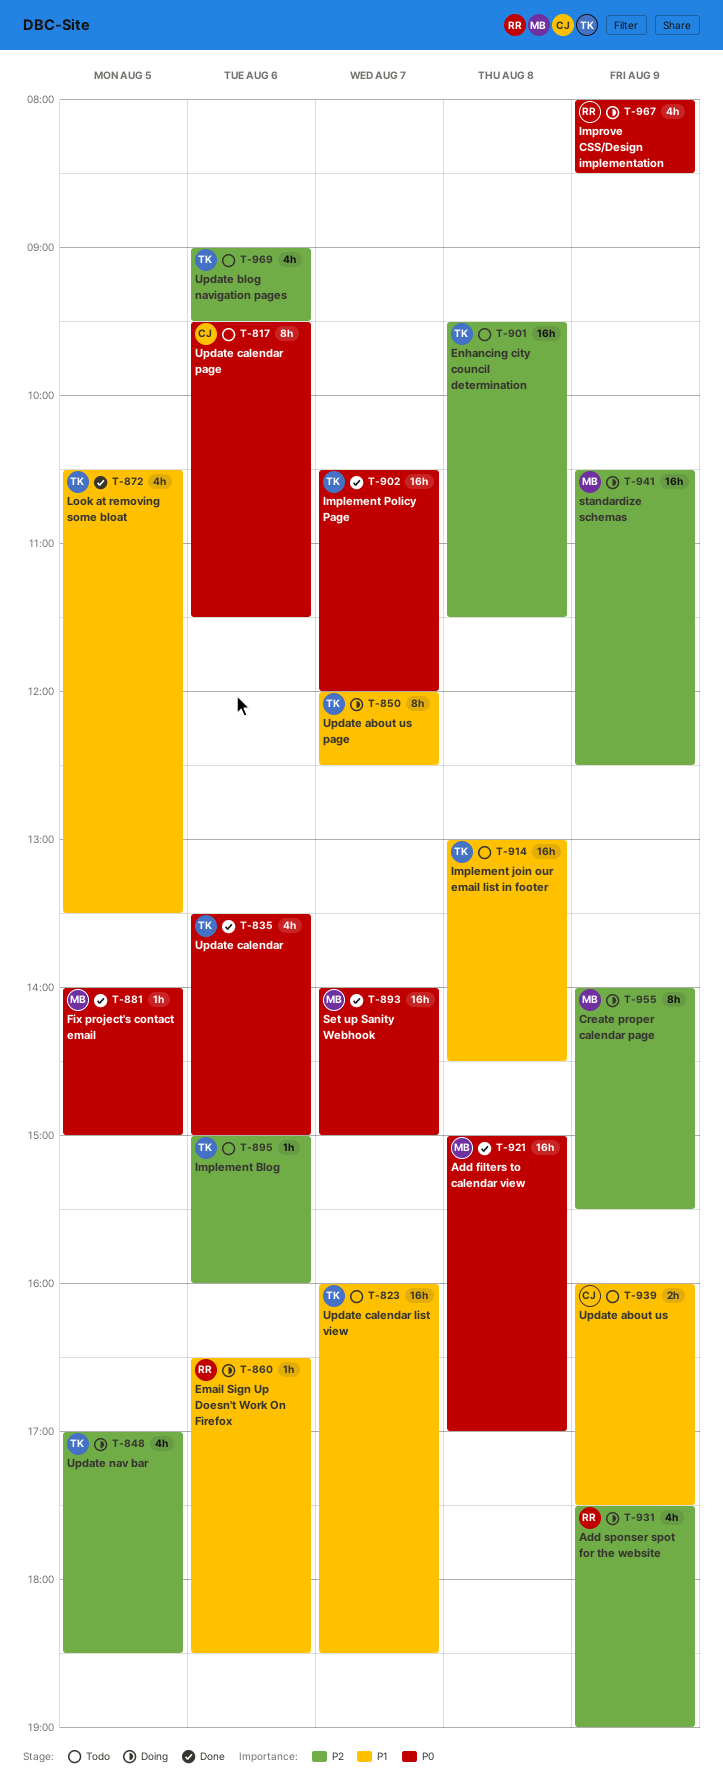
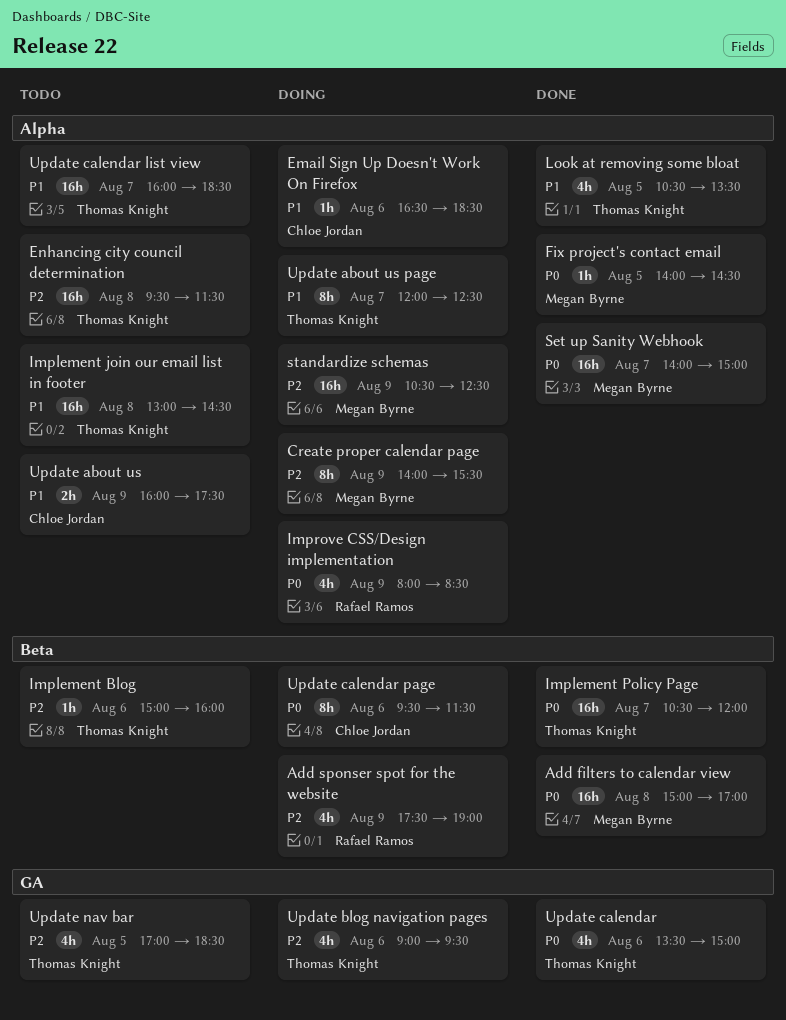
Email Sign Up Doesn't Work On Firefox, owner: Rafael Ramos -> Chloe Jordan
Fix project's contact email, ends: 15:00 -> 14:30
Update blog navigation pages, status: Todo -> Doing
Update calendar page, status: Todo -> Doing
Update nav bar, status: Doing -> Todo

